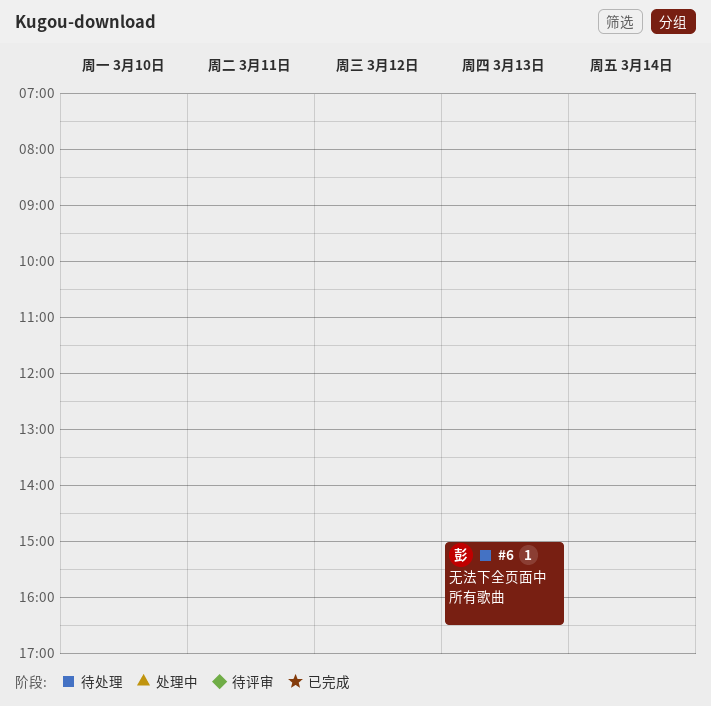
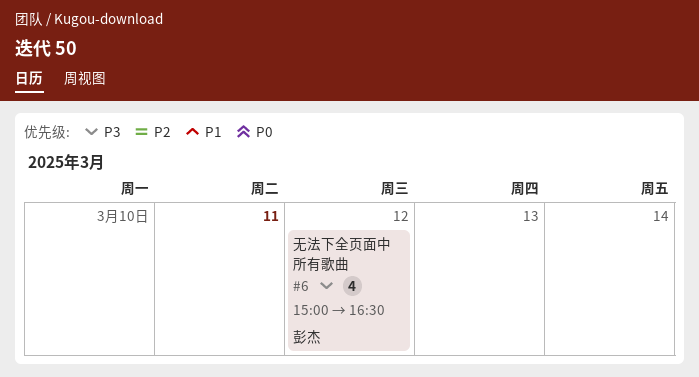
#6, estimate: 1 -> 4
#6, day: Mar 13 -> Mar 12

